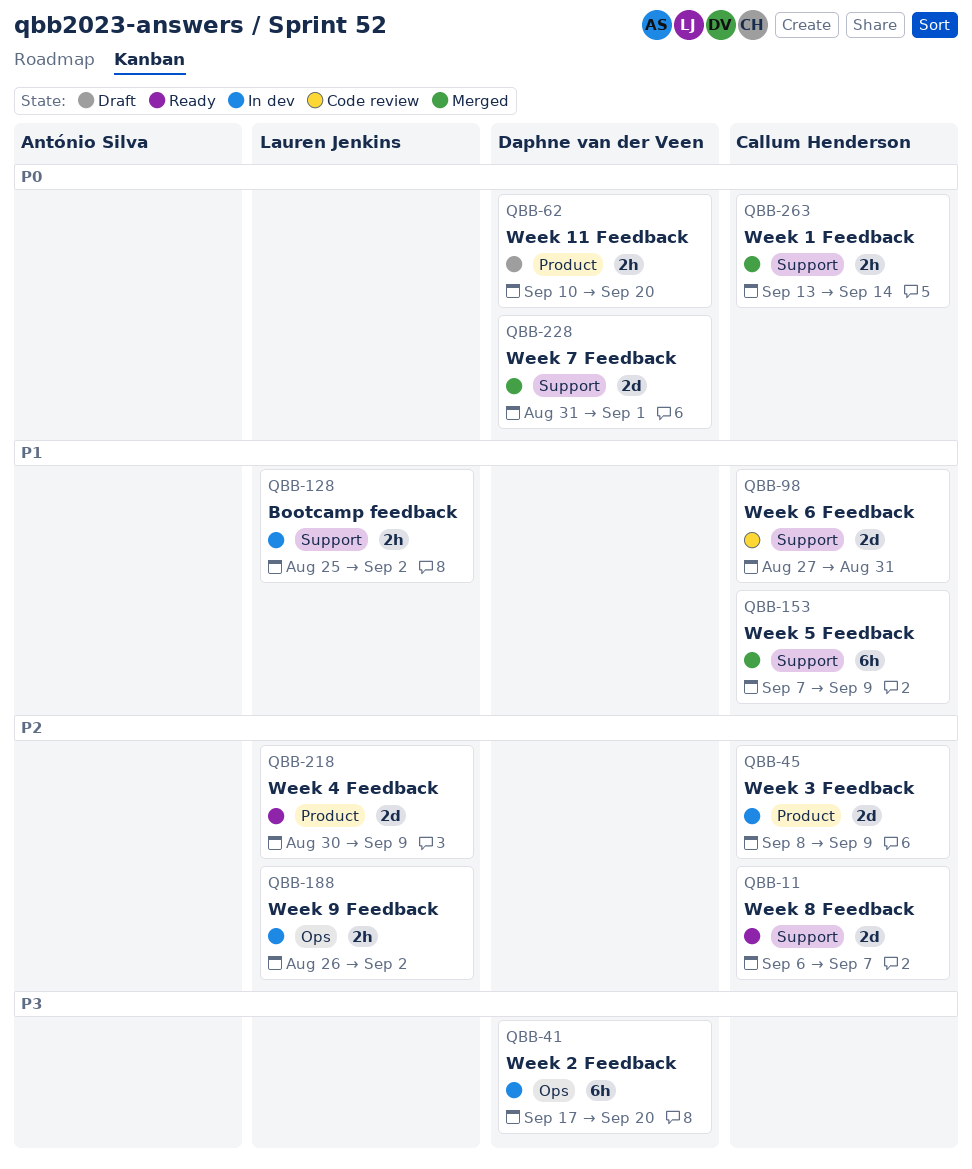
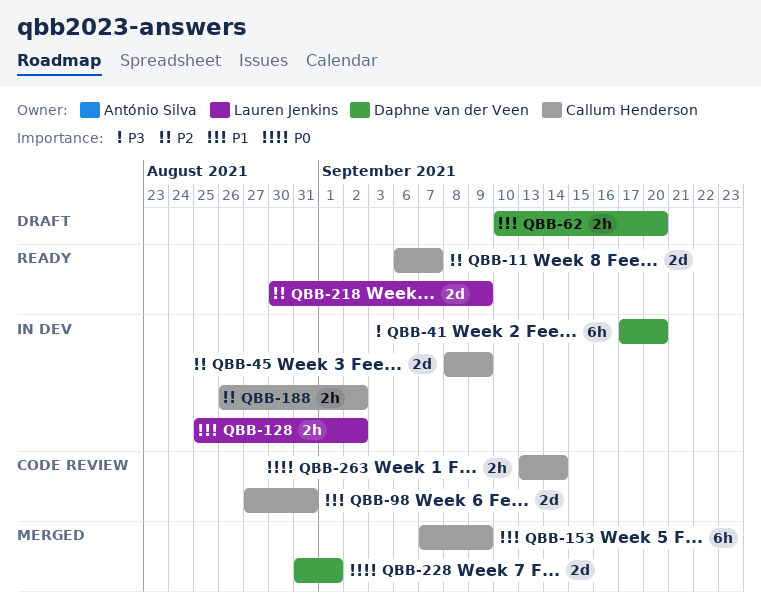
QBB-62, priority: P0 -> P1
QBB-188, owner: Lauren Jenkins -> Callum Henderson
QBB-263, status: Merged -> Code review

